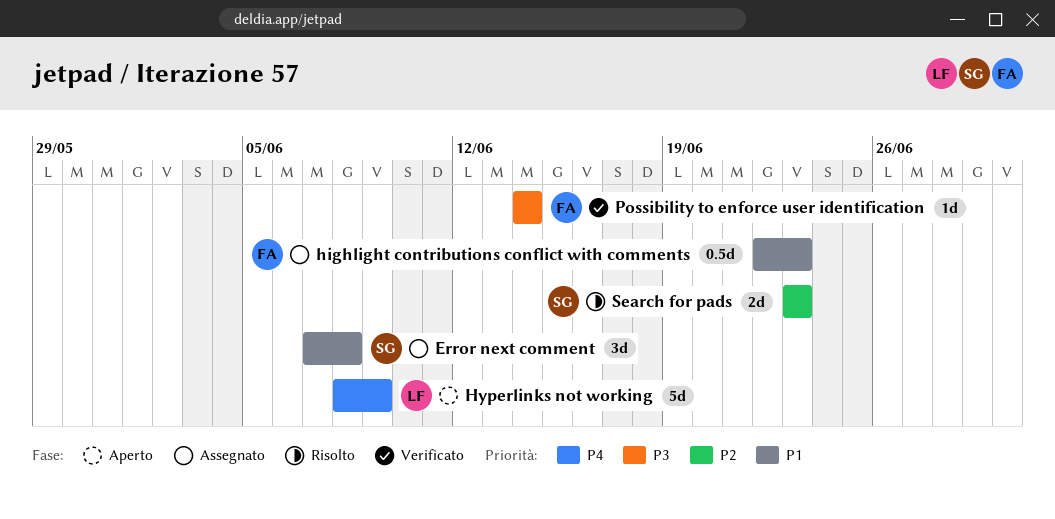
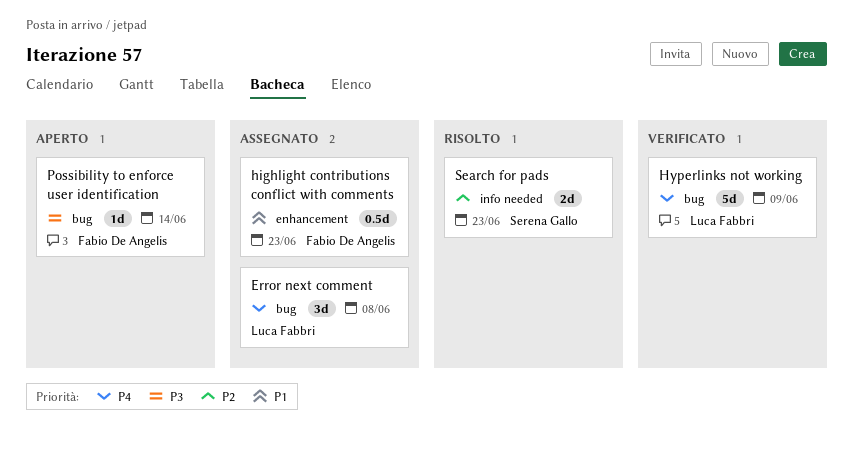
Error next comment, owner: Serena Gallo -> Luca Fabbri
Error next comment, priority: P1 -> P4
Hyperlinks not working, status: Aperto -> Verificato
Possibility to enforce user identification, status: Verificato -> Aperto

